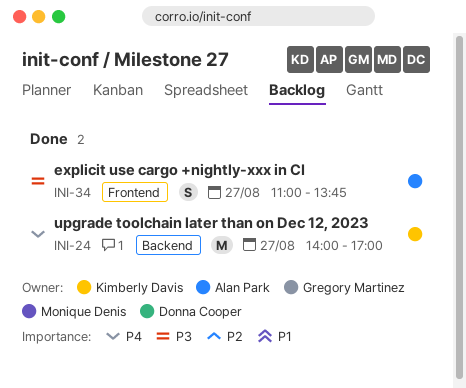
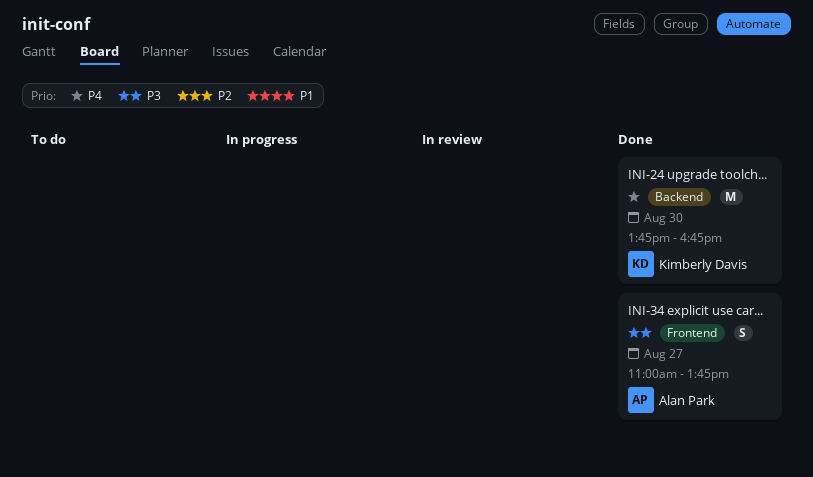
INI-24, day: Aug 27 -> Aug 30
INI-24, begins: 14:00 -> 13:45
INI-24, ends: 17:00 -> 16:45

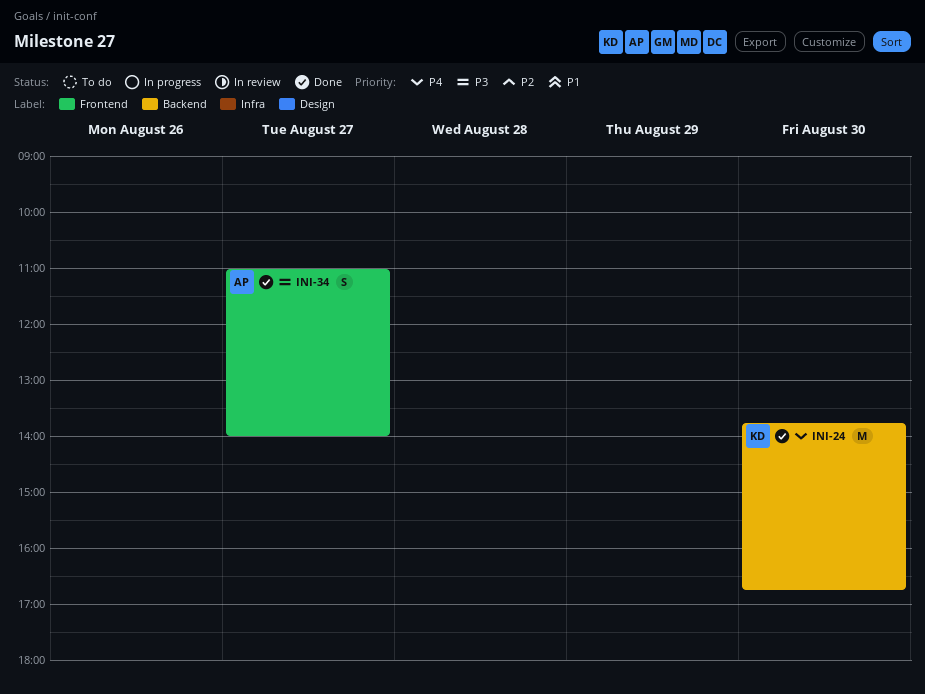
INI-34, ends: 13:45 -> 14:00

